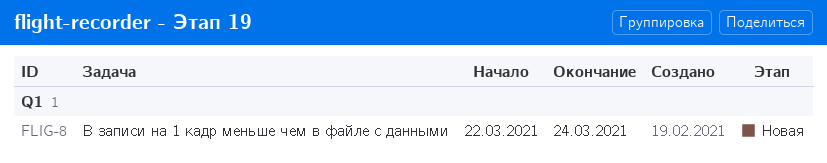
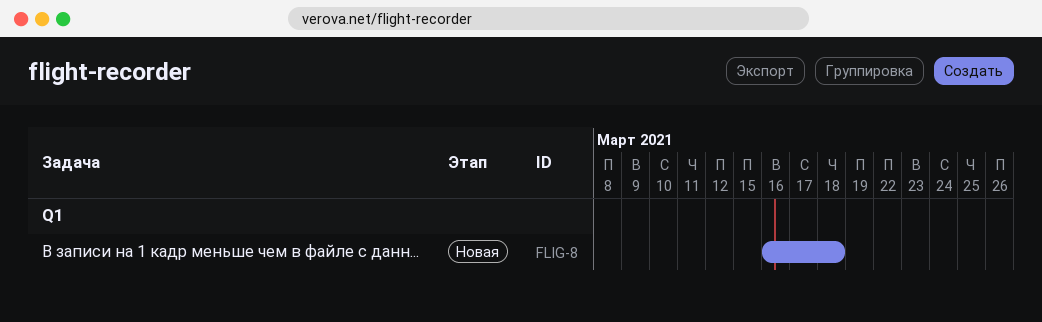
FLIG-8, start: Mar 22 -> Mar 16
FLIG-8, due: Mar 24 -> Mar 18

